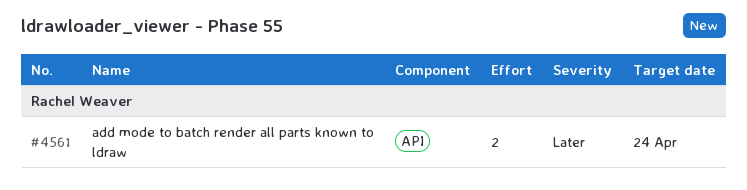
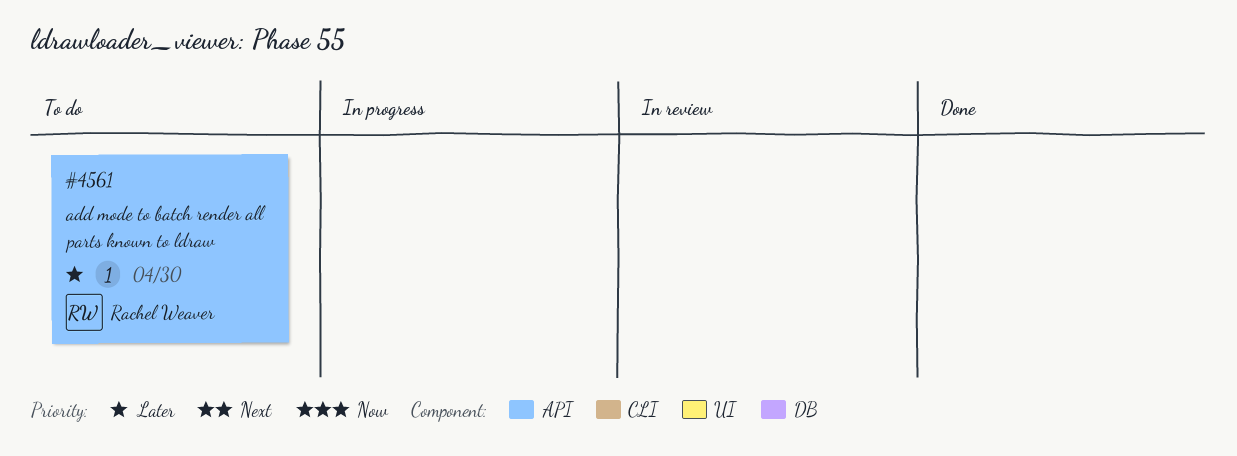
#4561, estimate: 2 -> 1
#4561, due: Apr 24 -> Apr 30

